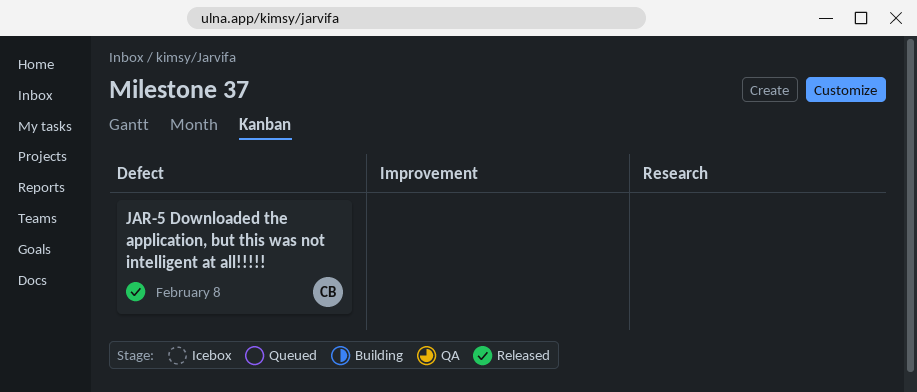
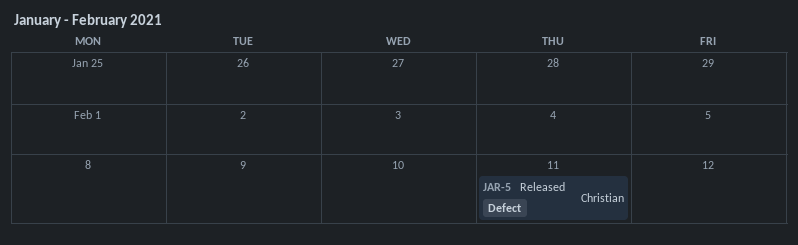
JAR-5, due: Feb 8 -> Feb 11

